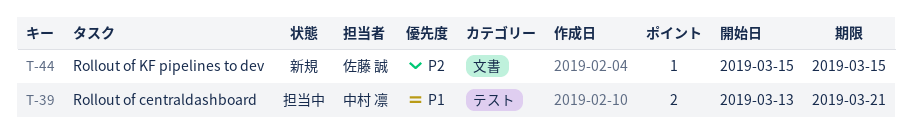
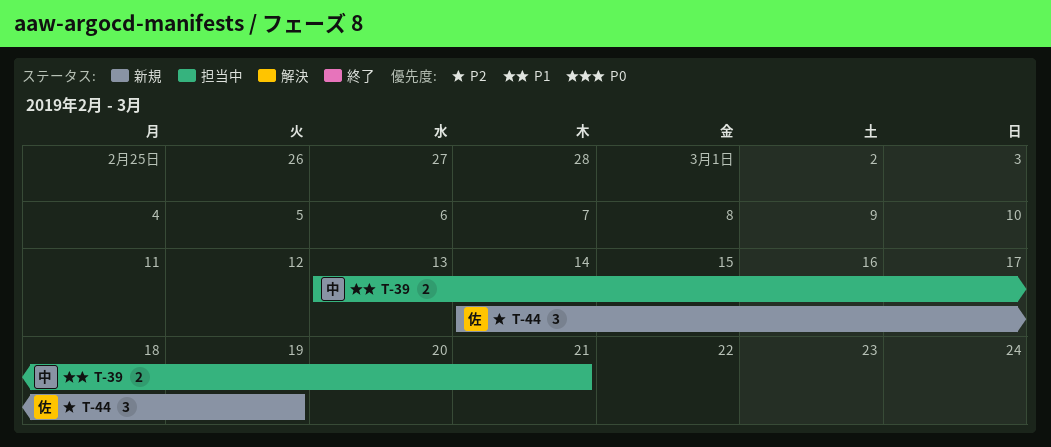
T-44, estimate: 1 -> 3
T-44, start: Mar 15 -> Mar 14
T-44, due: Mar 15 -> Mar 19

